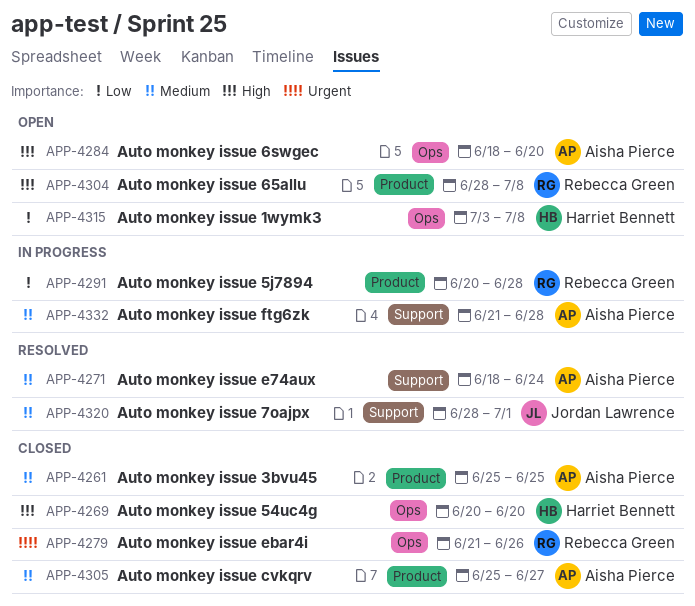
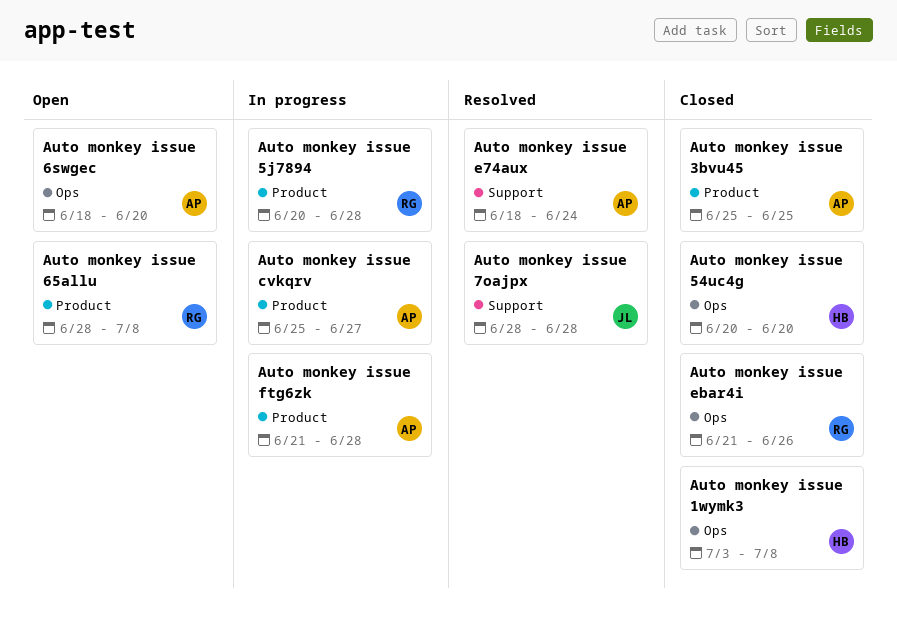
Auto monkey issue 1wymk3, status: Open -> Closed
Auto monkey issue 7oajpx, due: Jul 1 -> Jun 28
Auto monkey issue cvkqrv, status: Closed -> In progress
Auto monkey issue ftg6zk, label: Support -> Product

